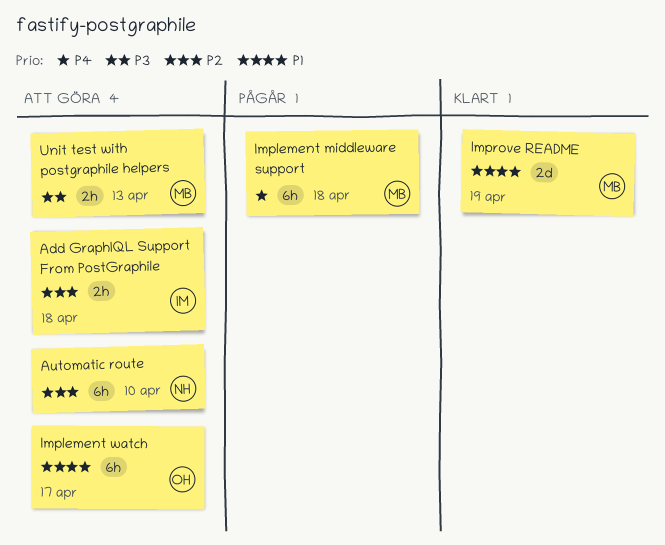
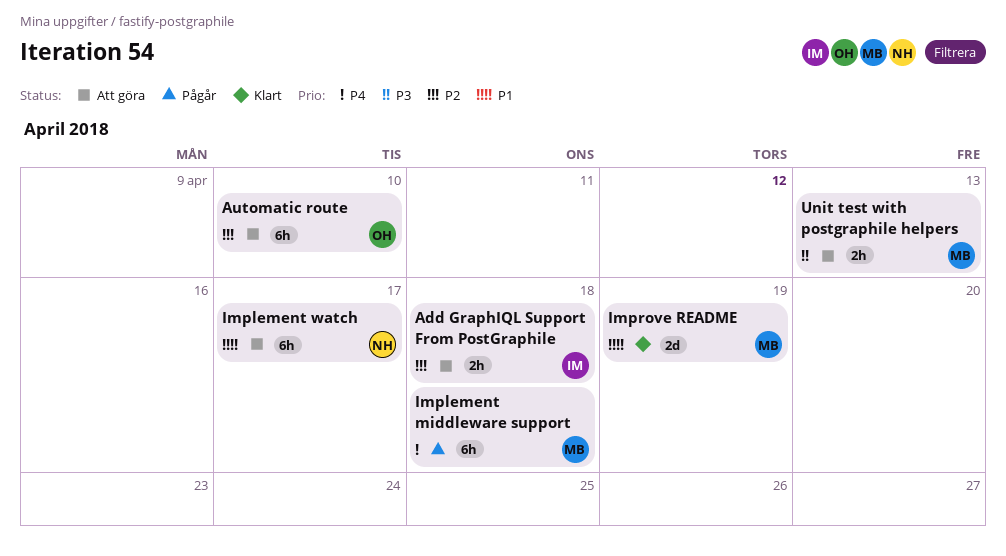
Automatic route, owner: NH -> OH
Implement watch, owner: OH -> NH

